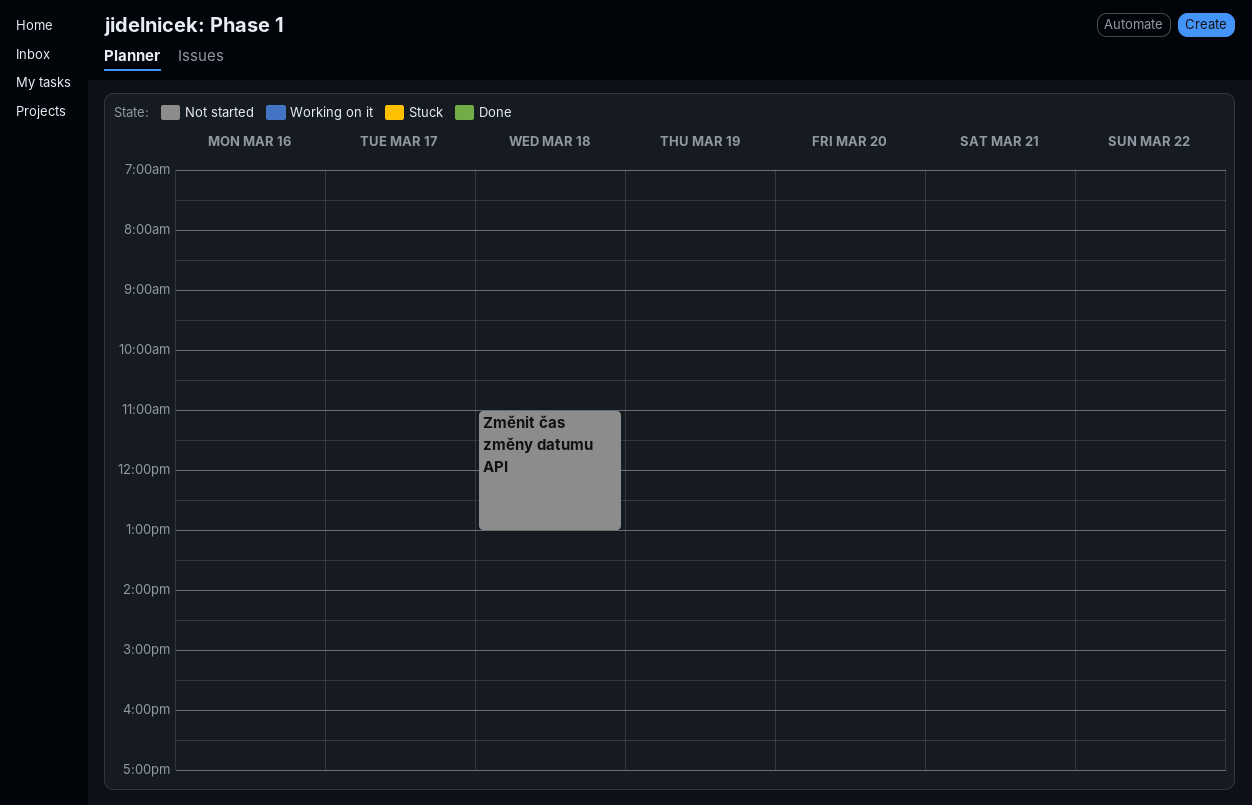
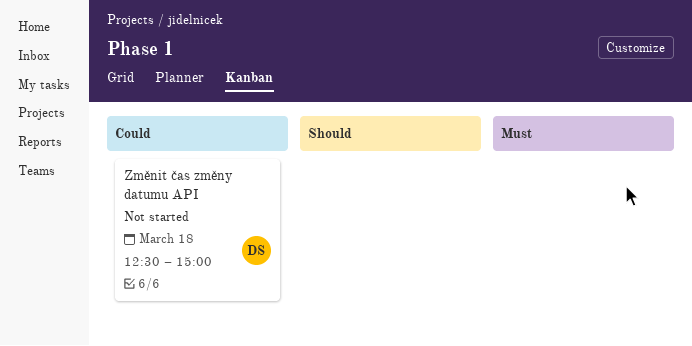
Změnit čas změny datumu API, begins: 11:00 -> 12:30
Změnit čas změny datumu API, ends: 13:00 -> 15:00

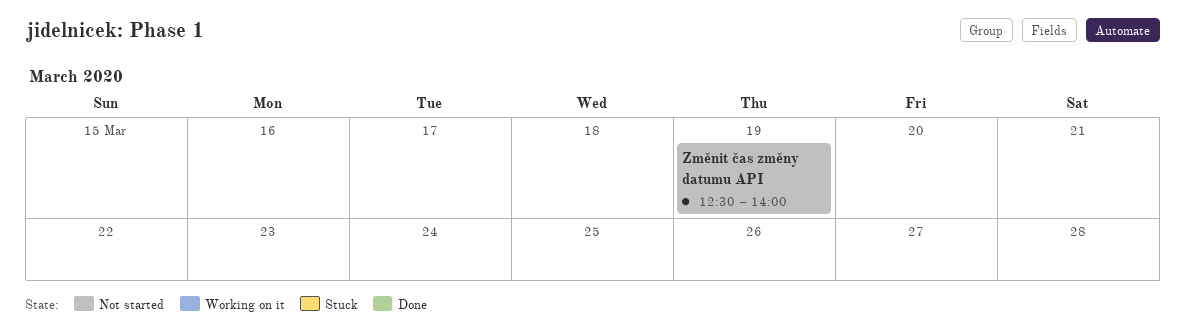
Změnit čas změny datumu API, day: Mar 18 -> Mar 19
Změnit čas změny datumu API, ends: 15:00 -> 14:00

